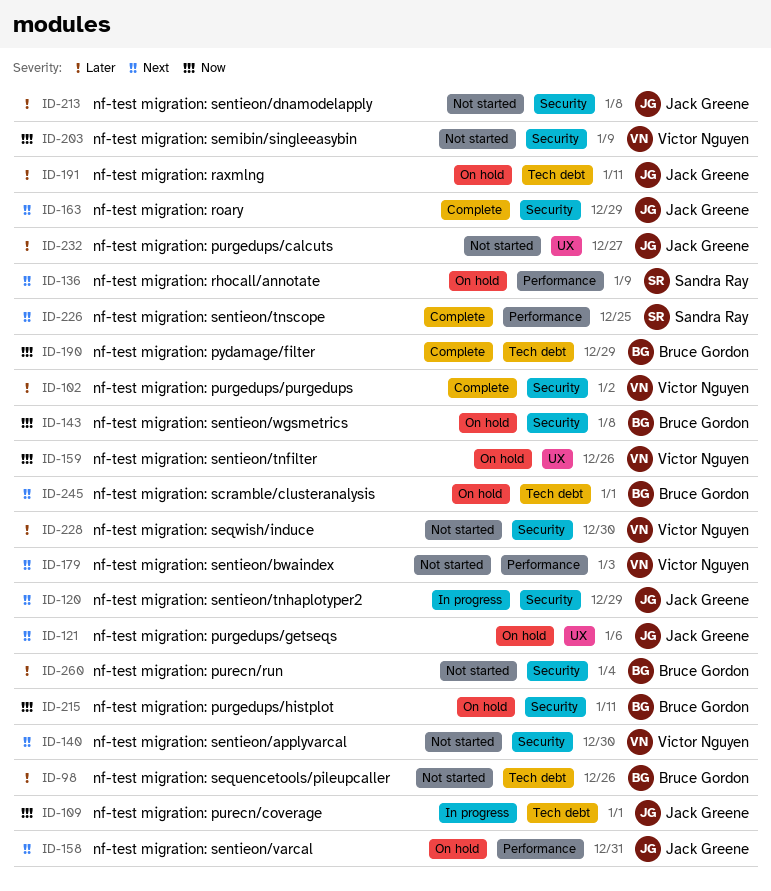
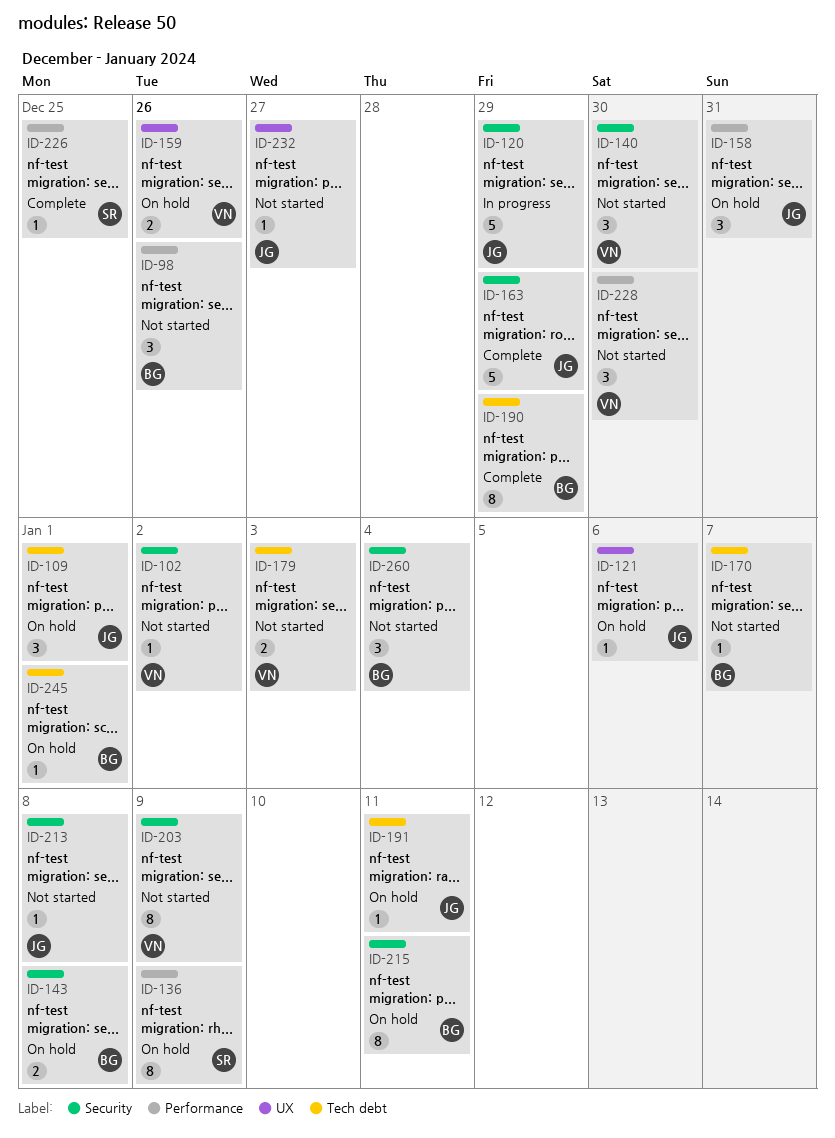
ID-98, label: Tech debt -> Performance
ID-102, status: Complete -> Not started
ID-109, status: In progress -> On hold
ID-170: none -> present
ID-179, label: Performance -> Tech debt
ID-228, label: Security -> Performance

